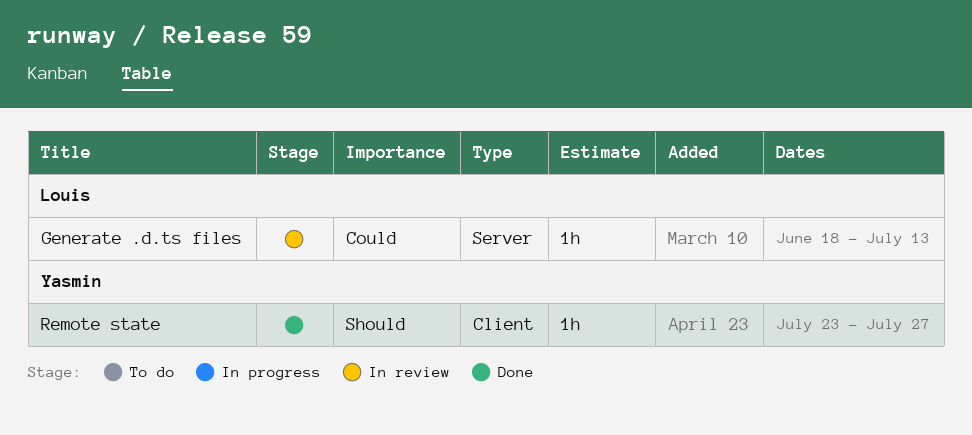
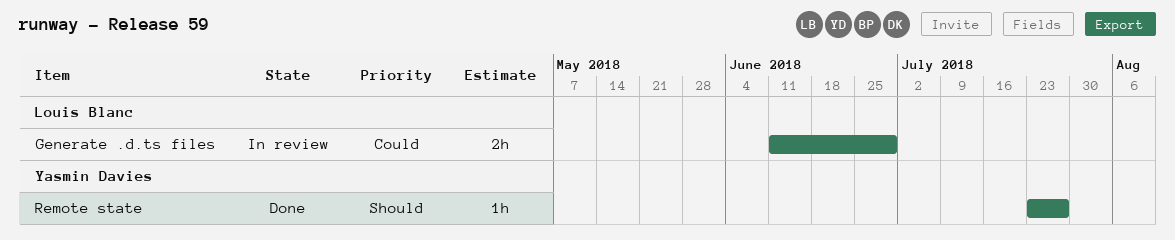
Generate .d.ts files, estimate: 1h -> 2h
Generate .d.ts files, start: Jun 18 -> Jun 11
Generate .d.ts files, due: Jul 13 -> Jun 29

